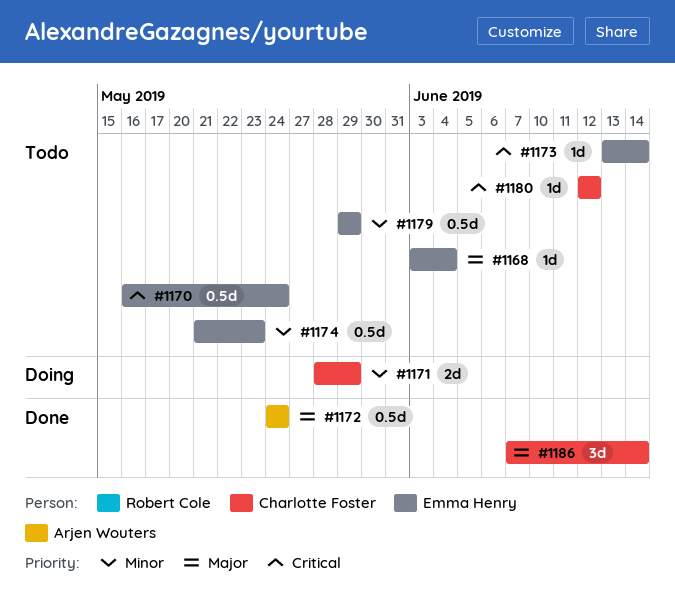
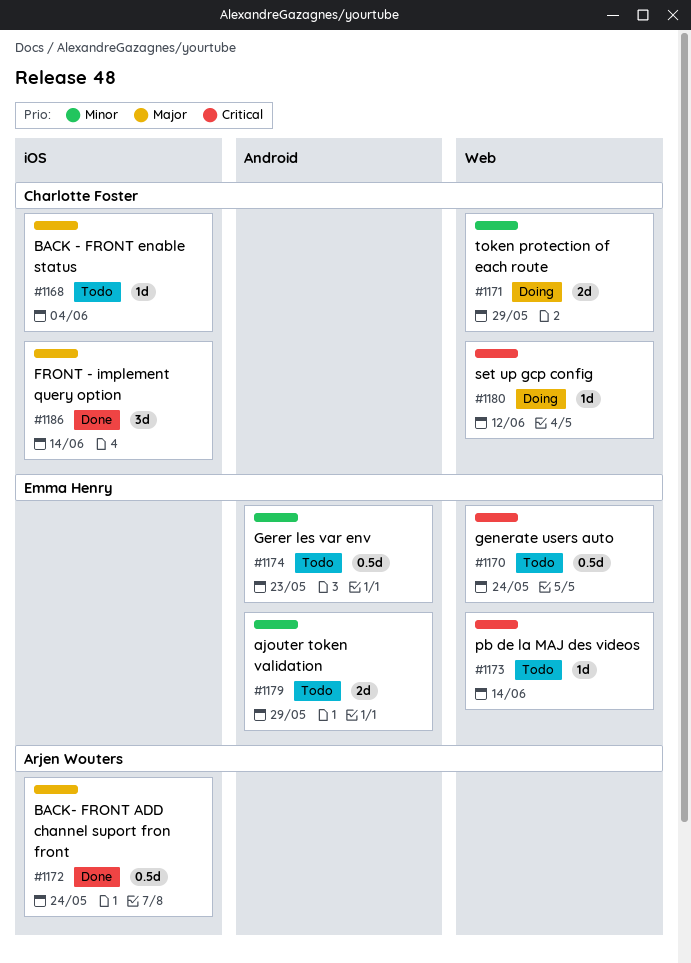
#1168, owner: Emma Henry -> Charlotte Foster
#1179, estimate: 0.5d -> 2d
#1180, status: Todo -> Doing

